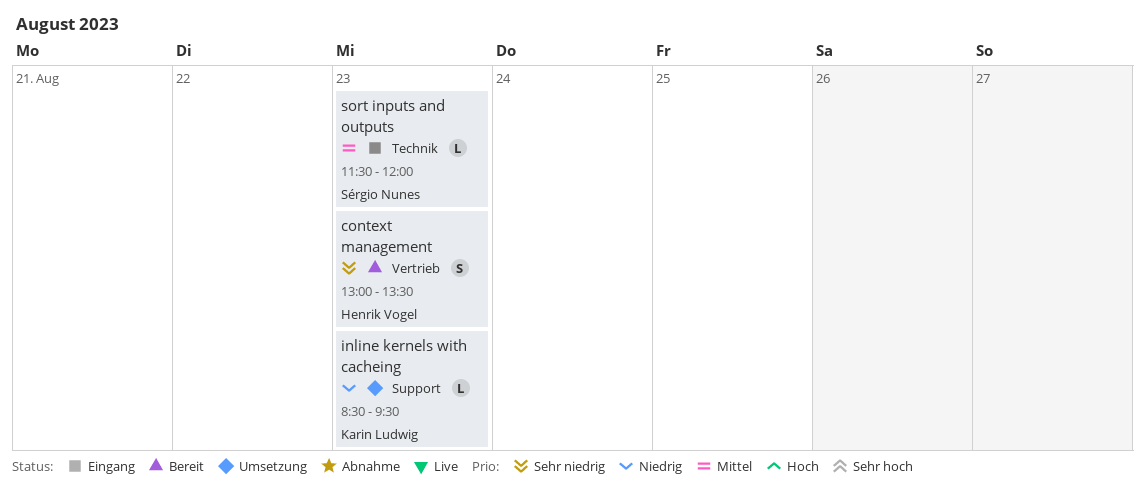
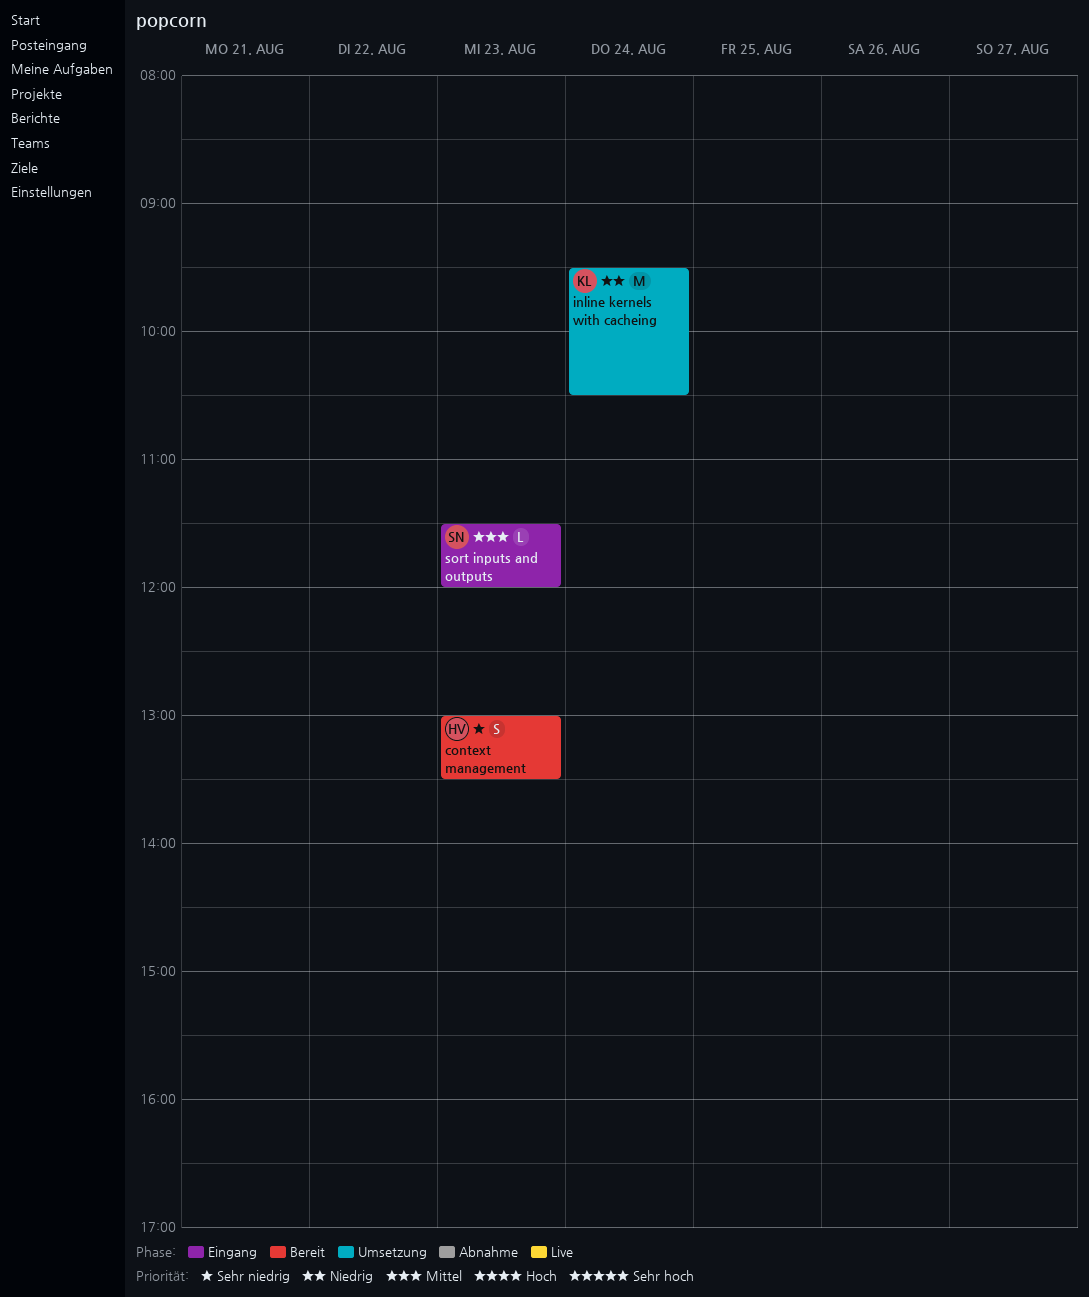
inline kernels with cacheing, estimate: L -> M
inline kernels with cacheing, day: Aug 23 -> Aug 24
inline kernels with cacheing, begins: 08:30 -> 09:30
inline kernels with cacheing, ends: 09:30 -> 10:30

